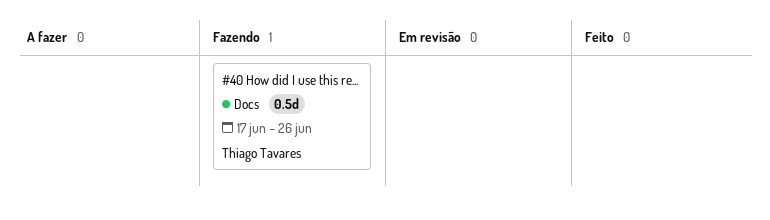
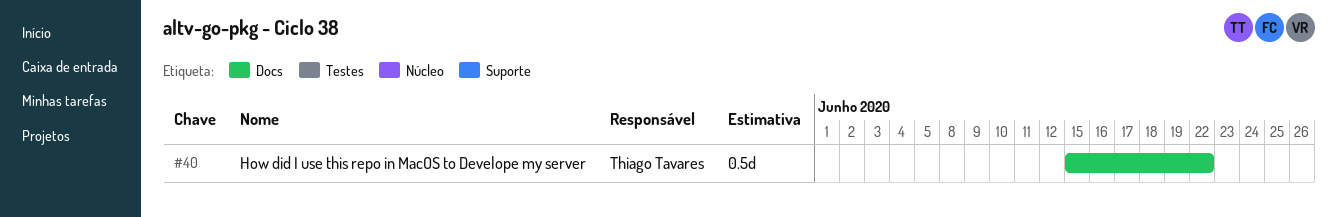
#40, start: Jun 17 -> Jun 15
#40, due: Jun 26 -> Jun 22

